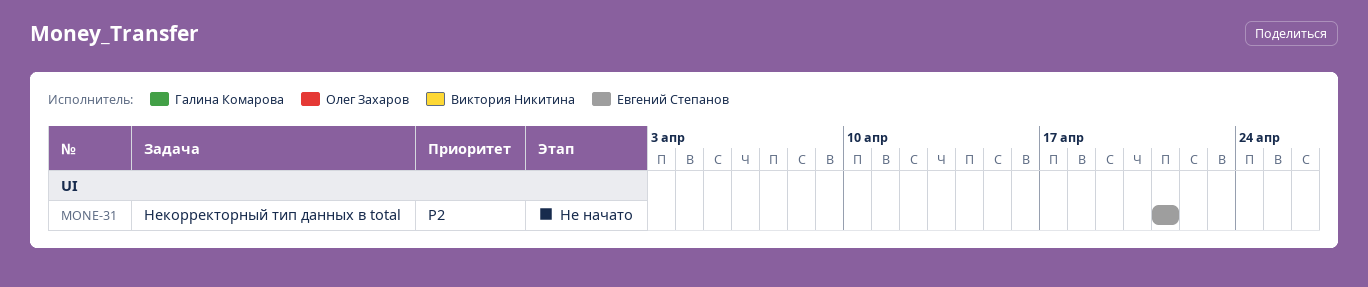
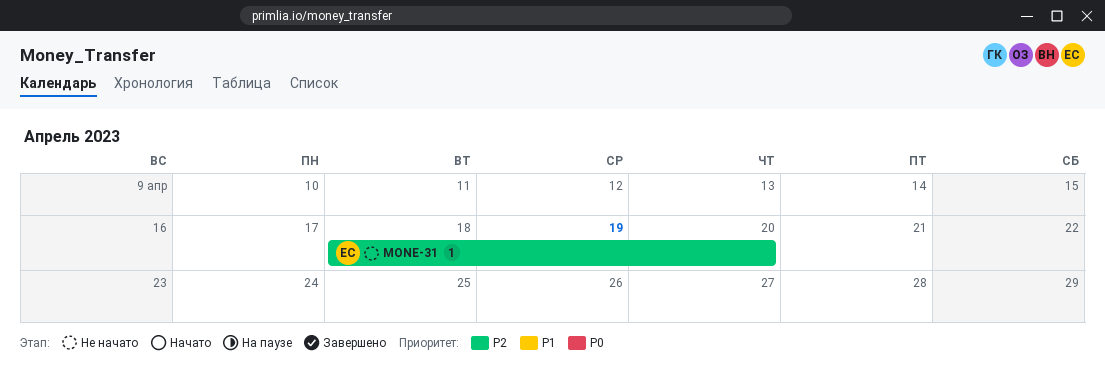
MONE-31, start: Apr 21 -> Apr 18
MONE-31, due: Apr 21 -> Apr 20

